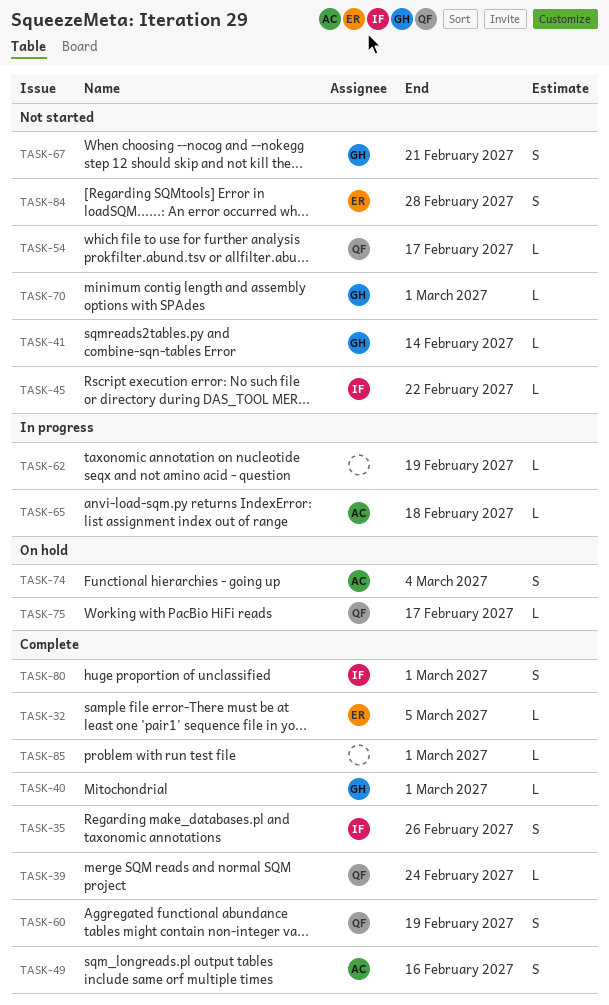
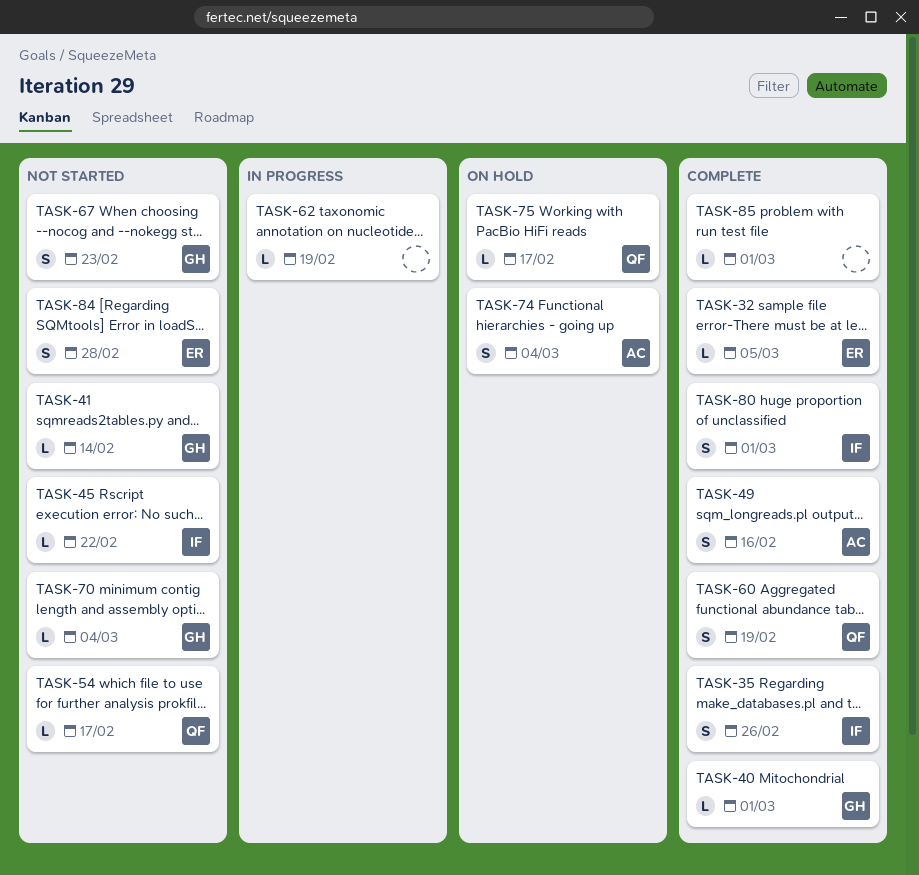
TASK-39: present -> none
TASK-65: present -> none
TASK-67, due: Feb 21 -> Feb 23
TASK-70, due: Mar 1 -> Mar 4

